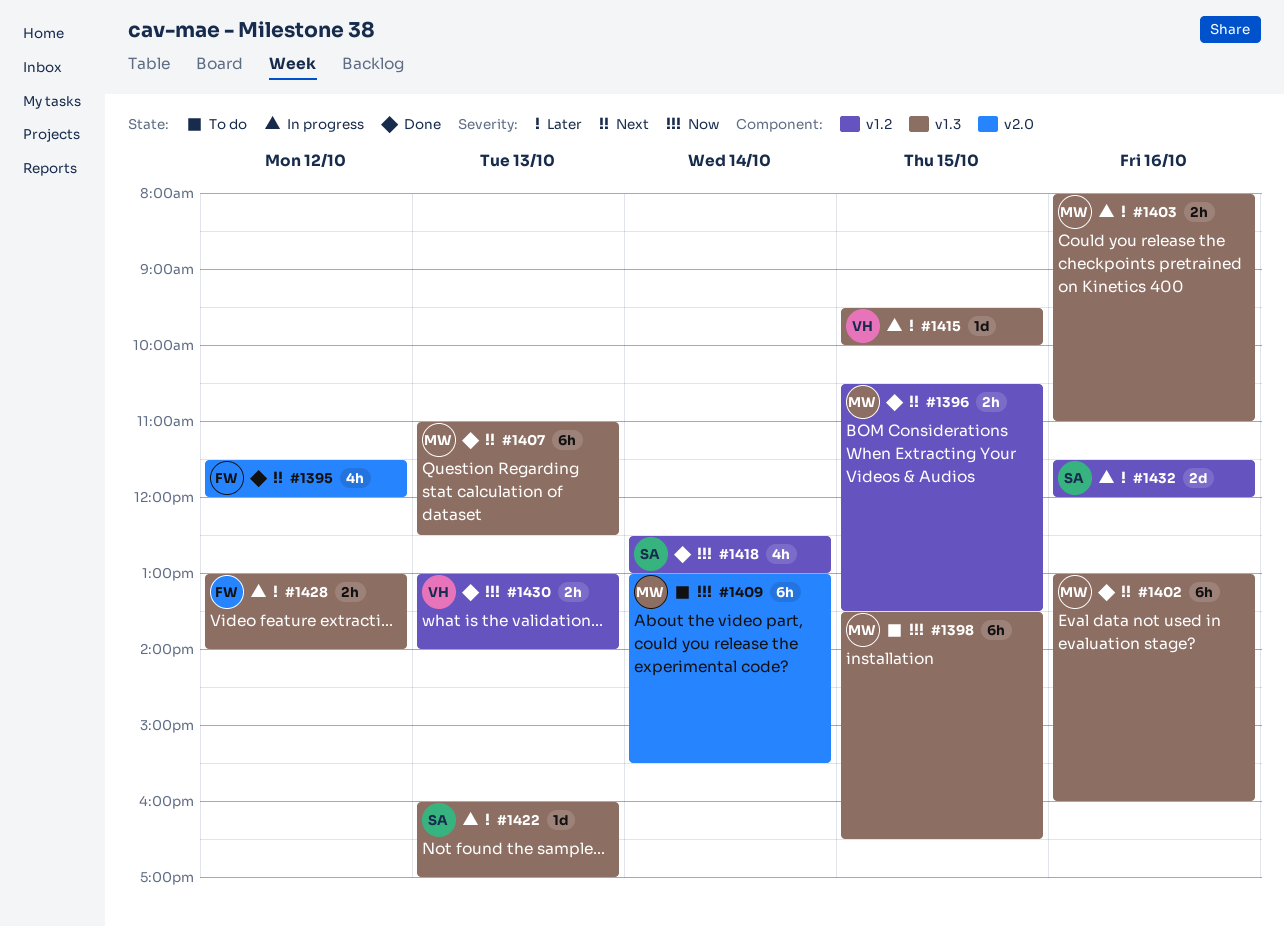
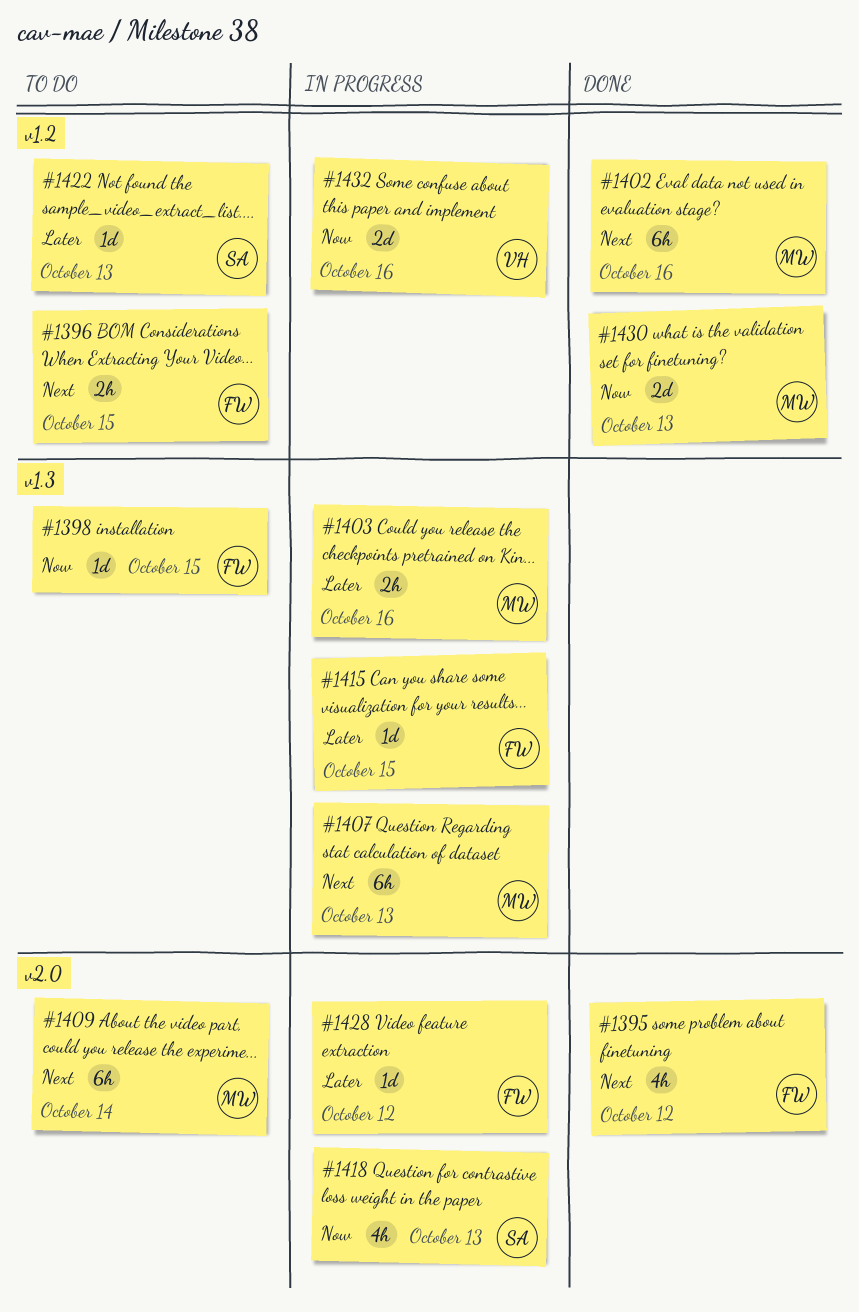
#1396, status: Done -> To do
#1396, owner: MW -> FW
#1398, owner: MW -> FW
#1398, estimate: 6h -> 1d
#1402, label: v1.3 -> v1.2
#1407, status: Done -> In progress
#1409, priority: Now -> Next
#1415, owner: VH -> FW
#1418, status: Done -> In progress
#1418, label: v1.2 -> v2.0
#1418, day: Oct 14 -> Oct 13
#1422, status: In progress -> To do
#1422, label: v1.3 -> v1.2
#1428, label: v1.3 -> v2.0
#1428, estimate: 2h -> 1d
#1430, owner: VH -> MW
#1430, estimate: 2h -> 2d
#1432, owner: SA -> VH
#1432, priority: Later -> Now

